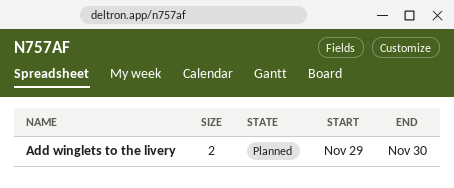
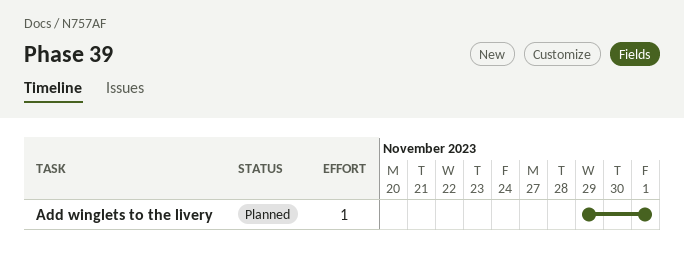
Add winglets to the livery, estimate: 2 -> 1
Add winglets to the livery, due: Nov 30 -> Dec 1

